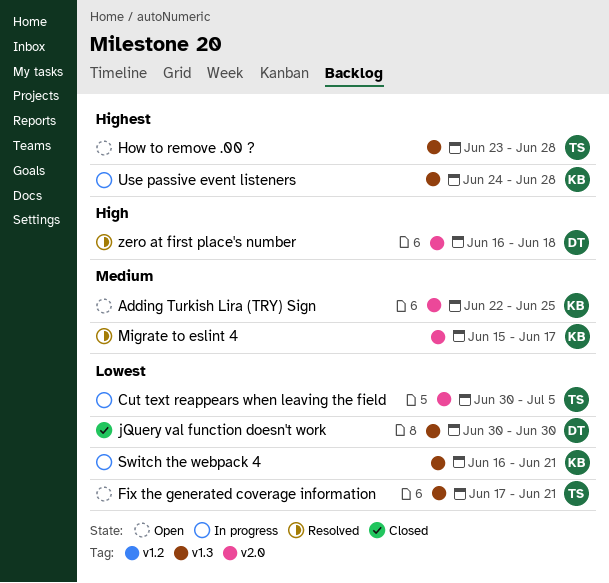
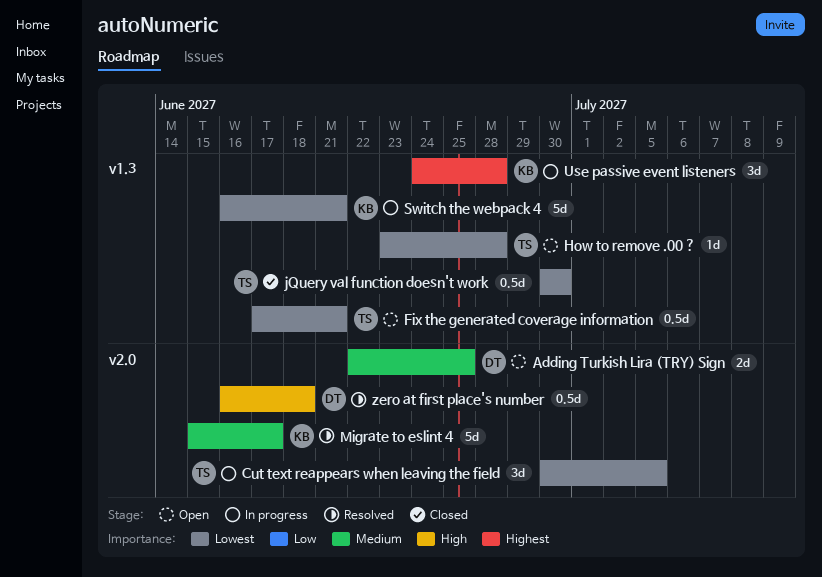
Adding Turkish Lira (TRY) Sign, owner: KB -> DT
How to remove .00 ?, priority: Highest -> Lowest
jQuery val function doesn't work, owner: DT -> TS

